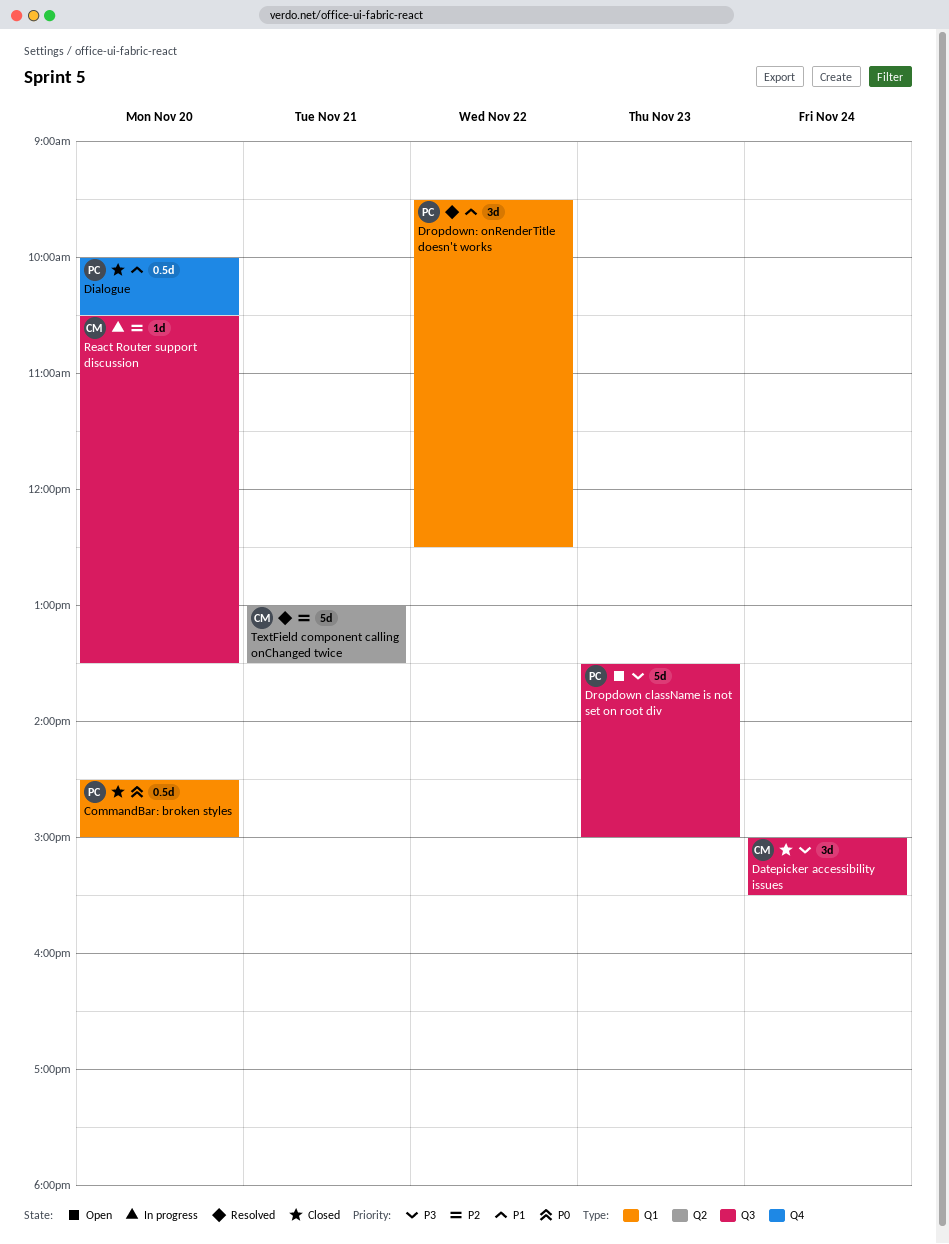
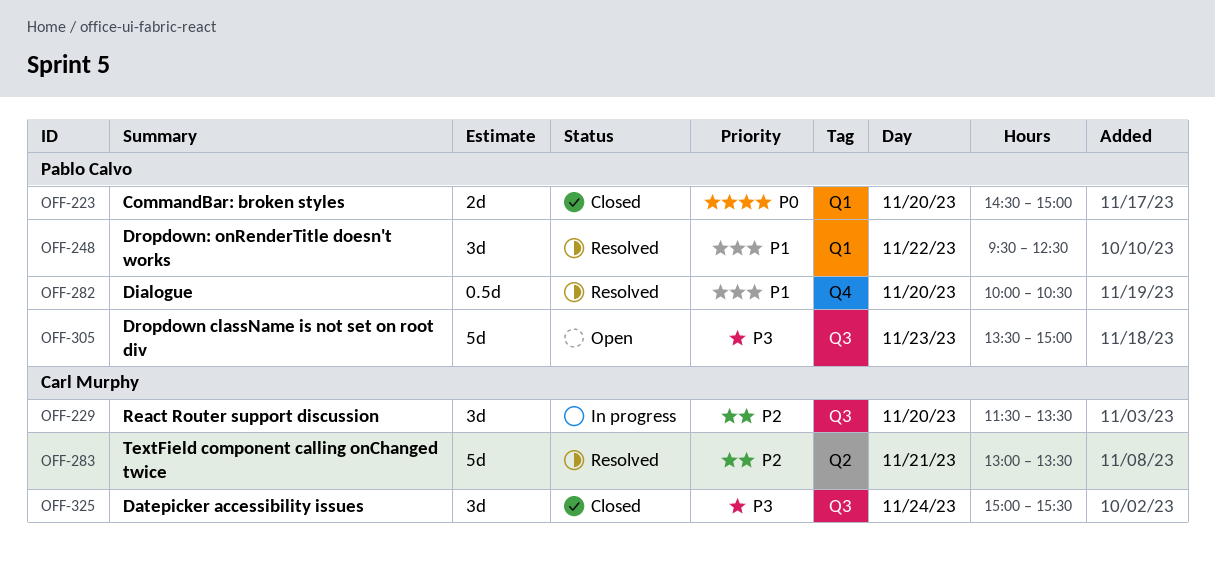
CommandBar: broken styles, estimate: 0.5d -> 2d
Dialogue, status: Closed -> Resolved
React Router support discussion, estimate: 1d -> 3d
React Router support discussion, begins: 10:30 -> 11:30

